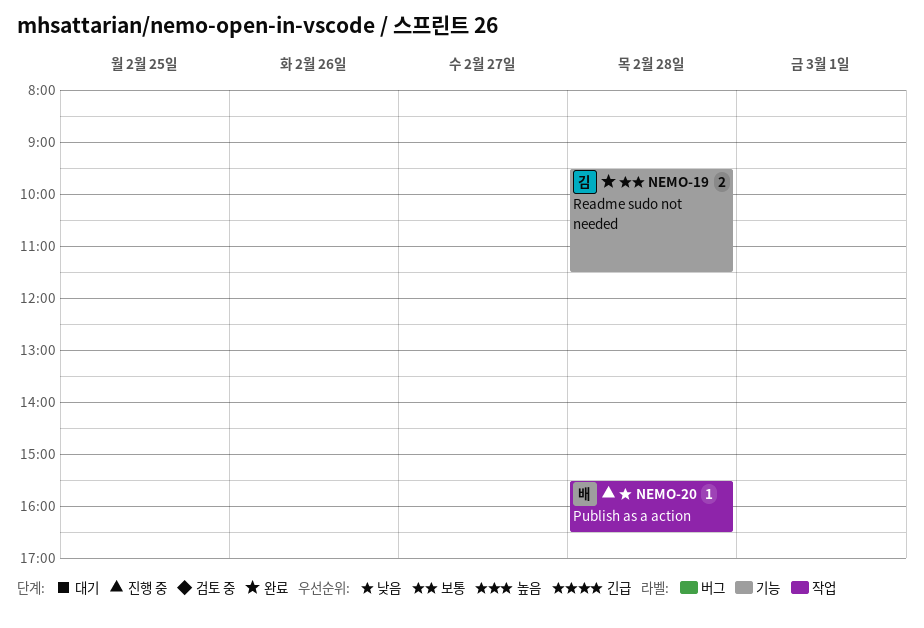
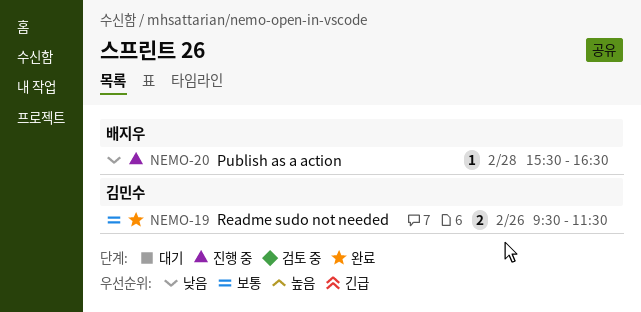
NEMO-19, day: Feb 28 -> Feb 26

